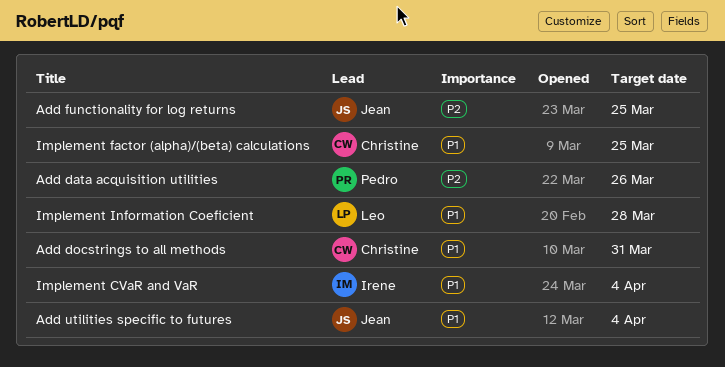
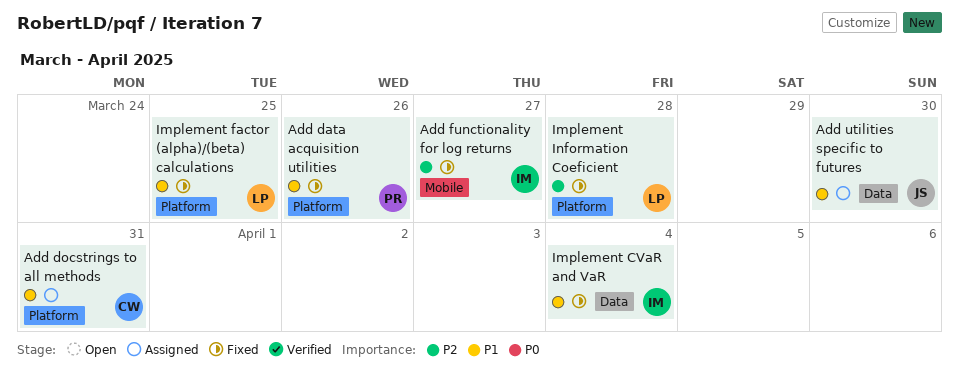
Add data acquisition utilities, priority: P2 -> P1
Add functionality for log returns, owner: Jean -> Irene
Add functionality for log returns, due: Mar 25 -> Mar 27
Add utilities specific to futures, due: Apr 4 -> Mar 30
Implement factor (alpha)/(beta) calculations, owner: Christine -> Leo
Implement Information Coeficient, priority: P1 -> P2

